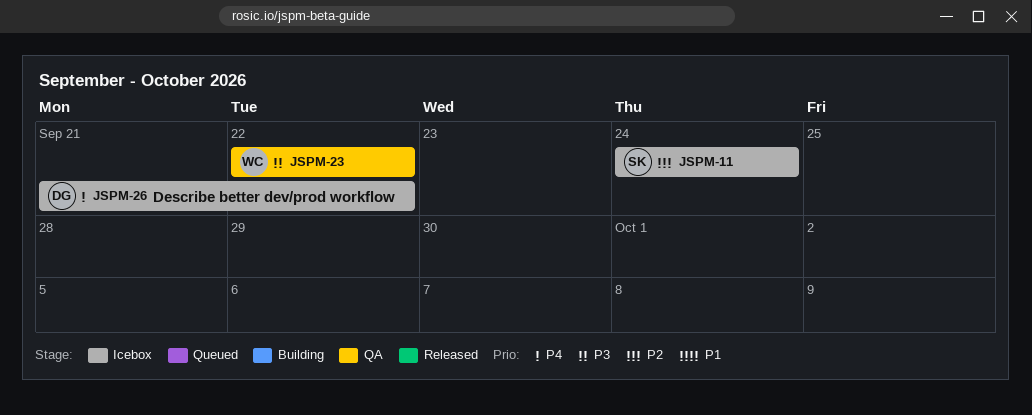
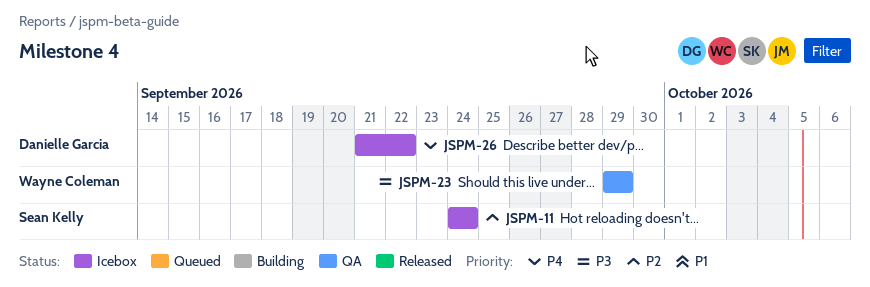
JSPM-23, start: Sep 22 -> Sep 29
JSPM-23, due: Sep 22 -> Sep 29

